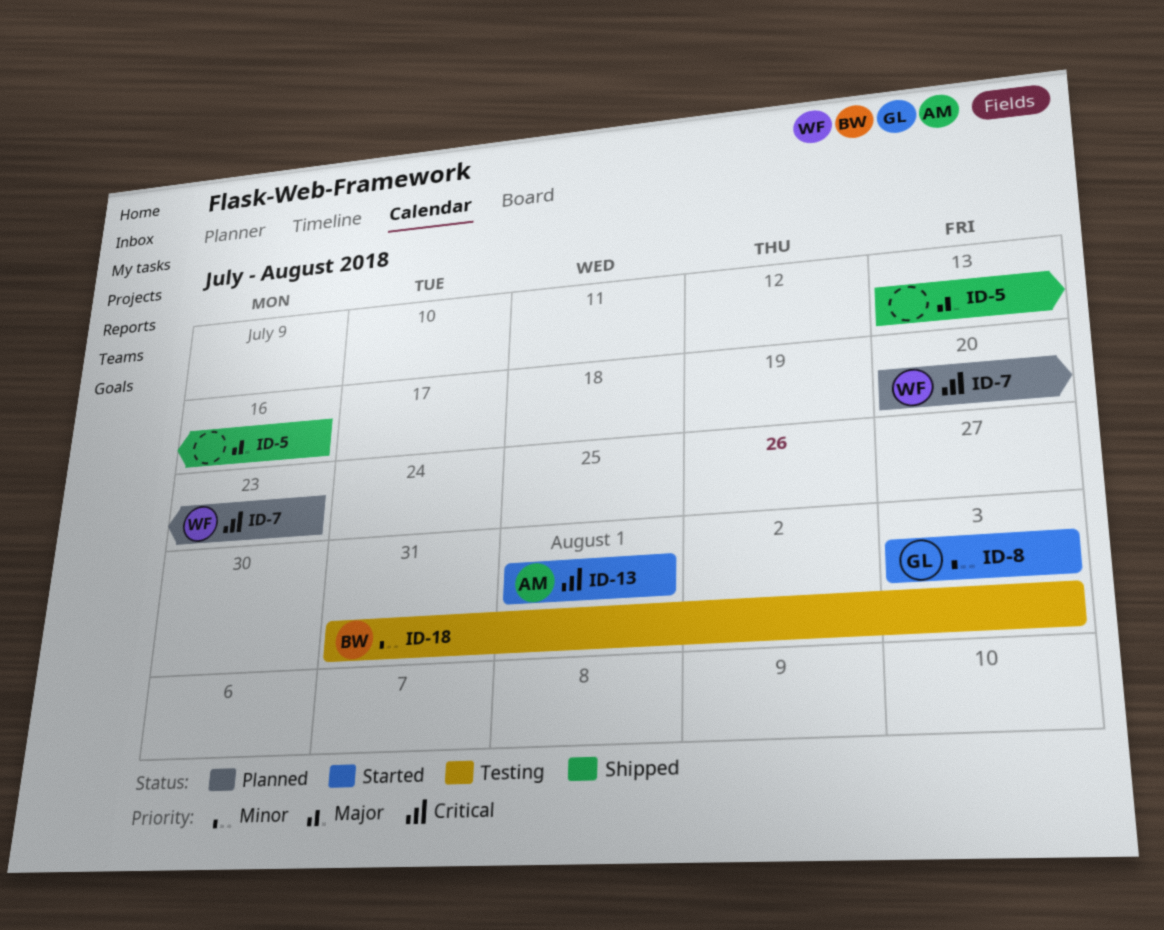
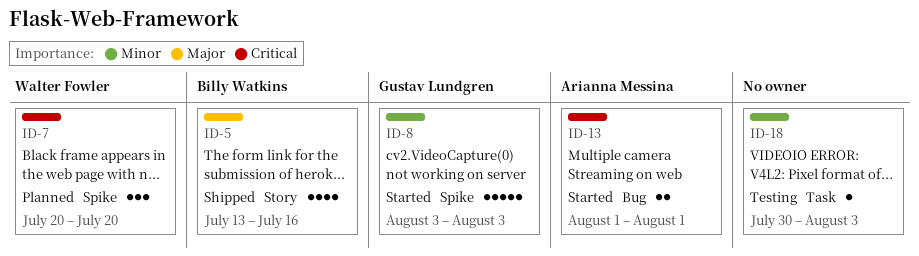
ID-5, owner: none -> Billy Watkins
ID-7, due: Jul 23 -> Jul 20
ID-18, owner: Billy Watkins -> none
ID-18, start: Jul 31 -> Jul 30

